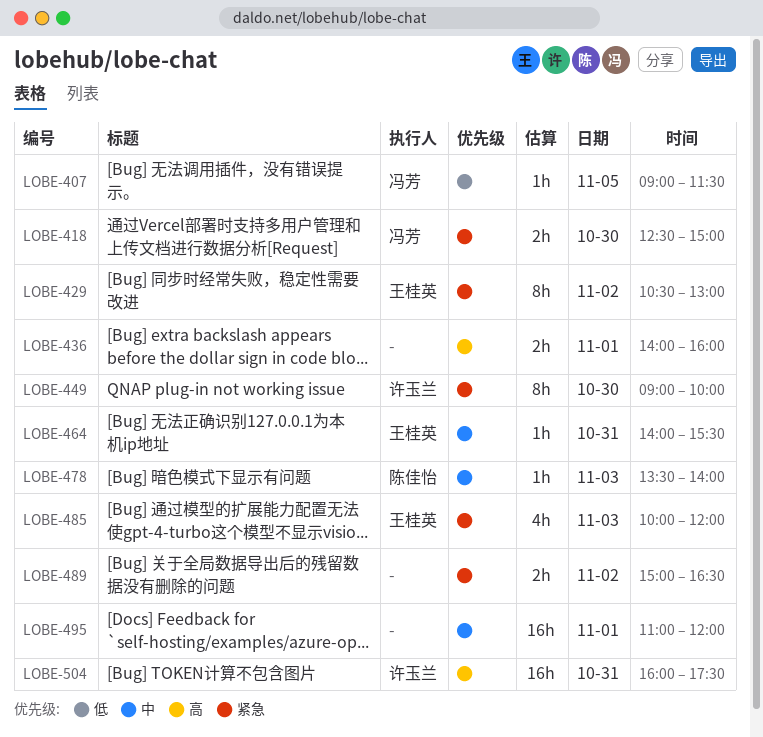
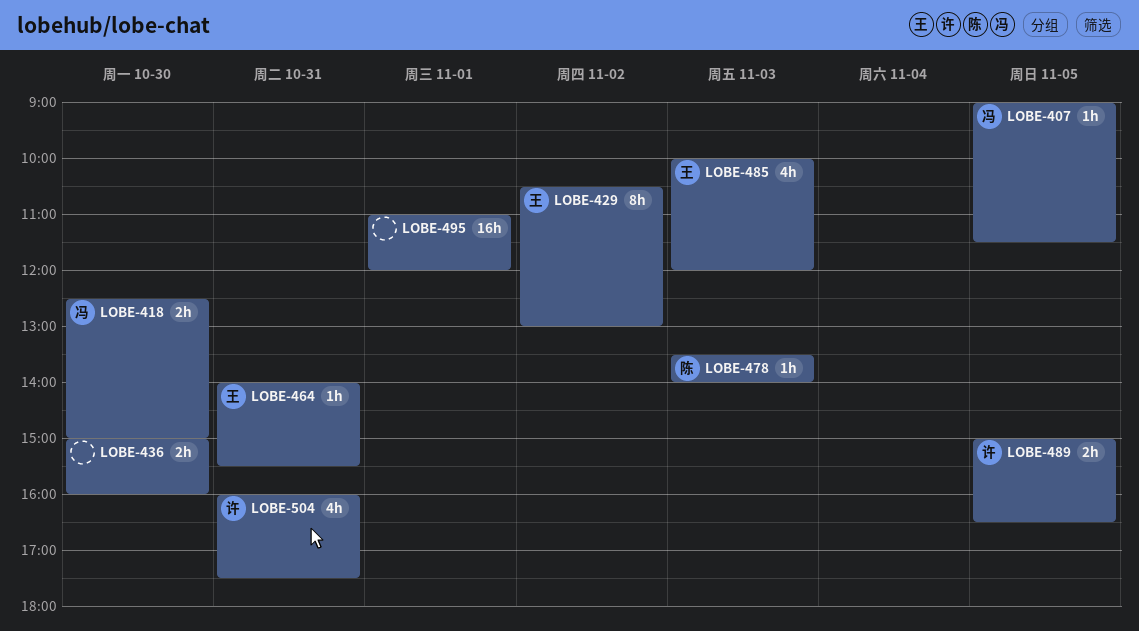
LOBE-436, day: Nov 1 -> Oct 30
LOBE-436, begins: 14:00 -> 15:00
LOBE-449: present -> none
LOBE-489, owner: none -> 许玉兰
LOBE-489, day: Nov 2 -> Nov 5
LOBE-504, estimate: 16h -> 4h

